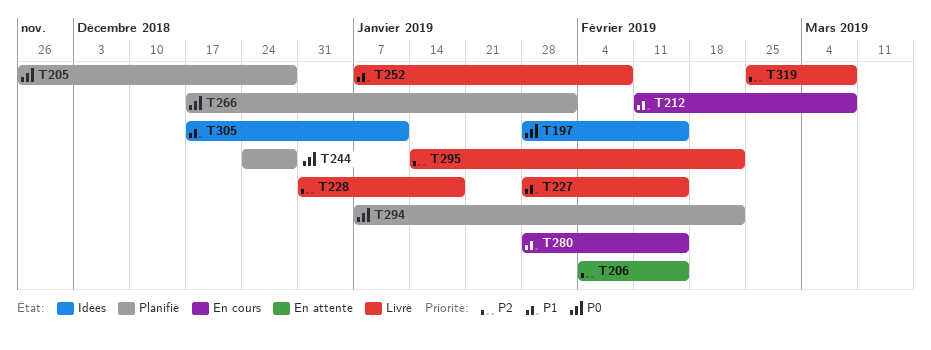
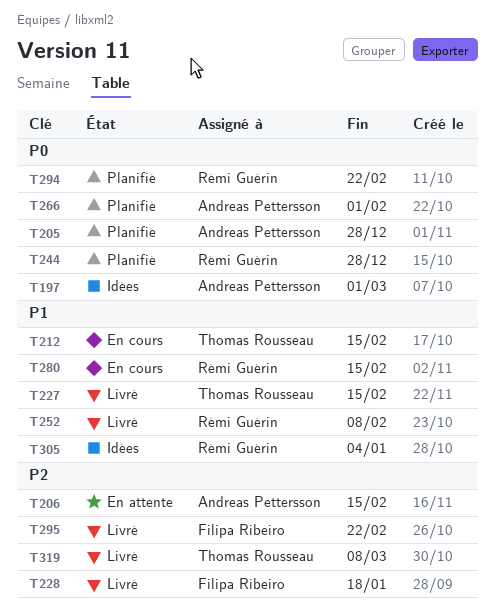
T197, due: Feb 15 -> Mar 1
T212, due: Mar 8 -> Feb 15
T305, due: Jan 11 -> Jan 4

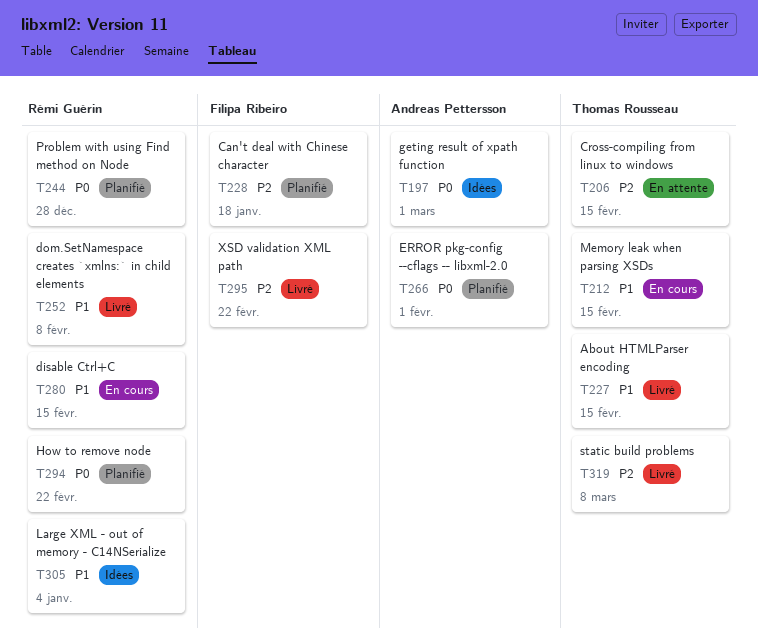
T205: present -> none
T206, owner: Andreas Pettersson -> Thomas Rousseau
T228, status: Livré -> Planifié

